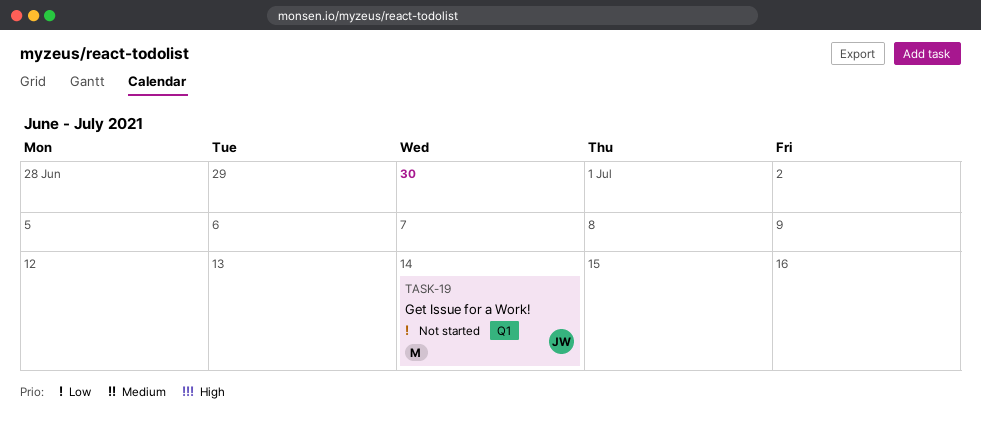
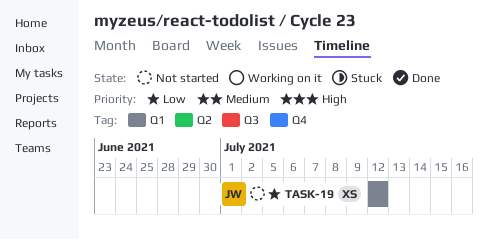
TASK-19, estimate: M -> XS
TASK-19, due: Jul 14 -> Jul 12

